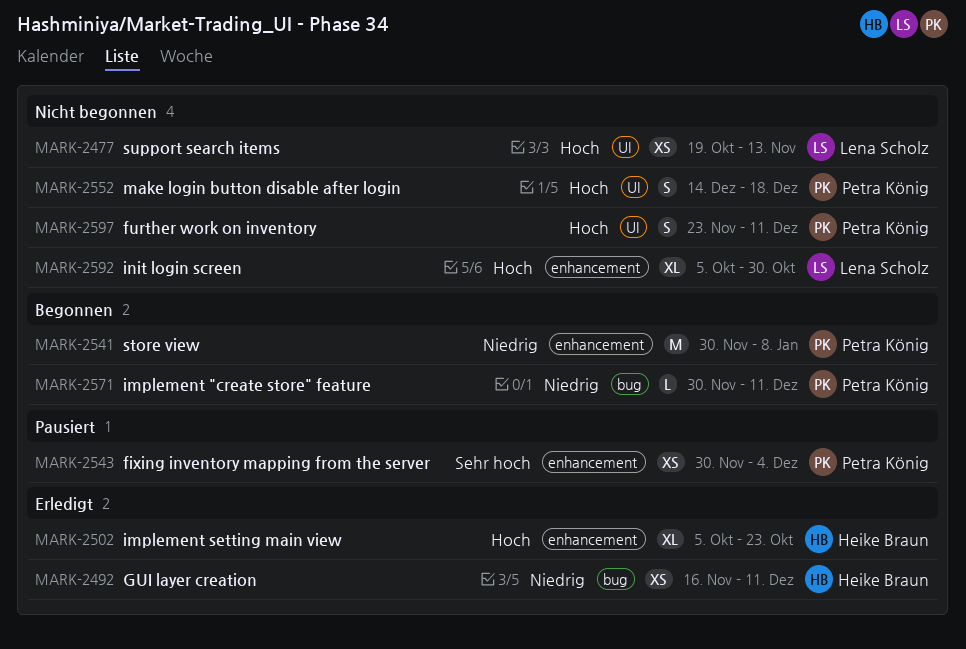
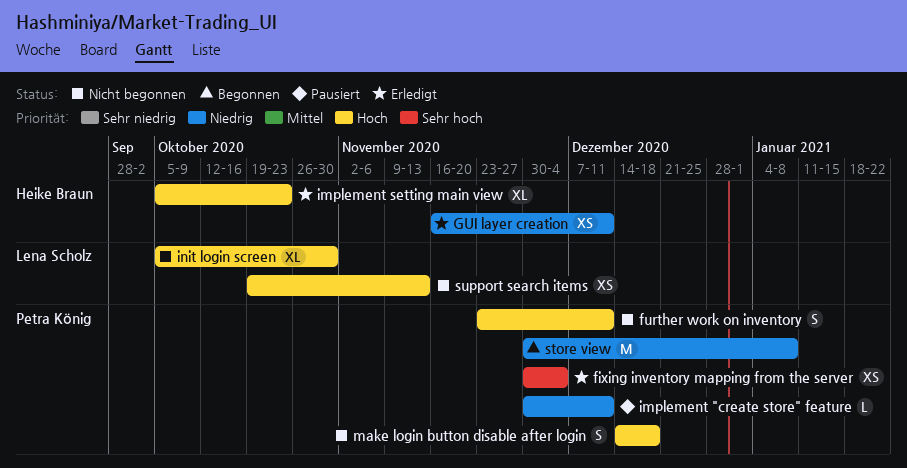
fixing inventory mapping from the server, status: Pausiert -> Erledigt
implement "create store" feature, status: Begonnen -> Pausiert

